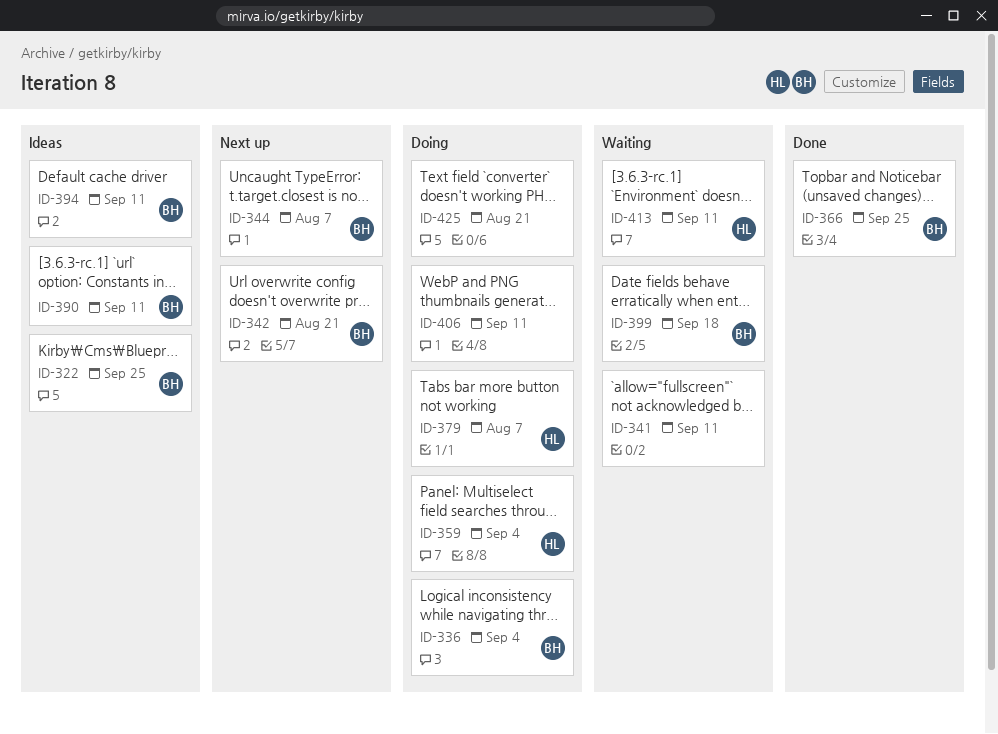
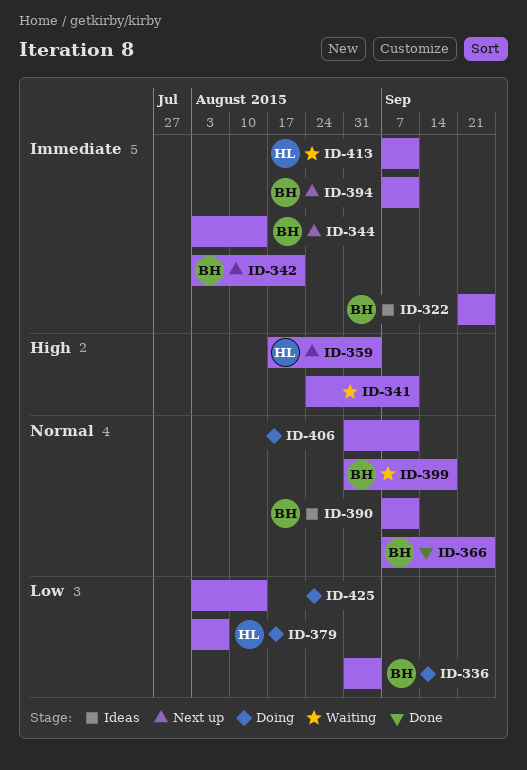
ID-344, due: Aug 7 -> Aug 14
ID-359, status: Doing -> Next up
ID-394, status: Ideas -> Next up
ID-425, due: Aug 21 -> Aug 14

